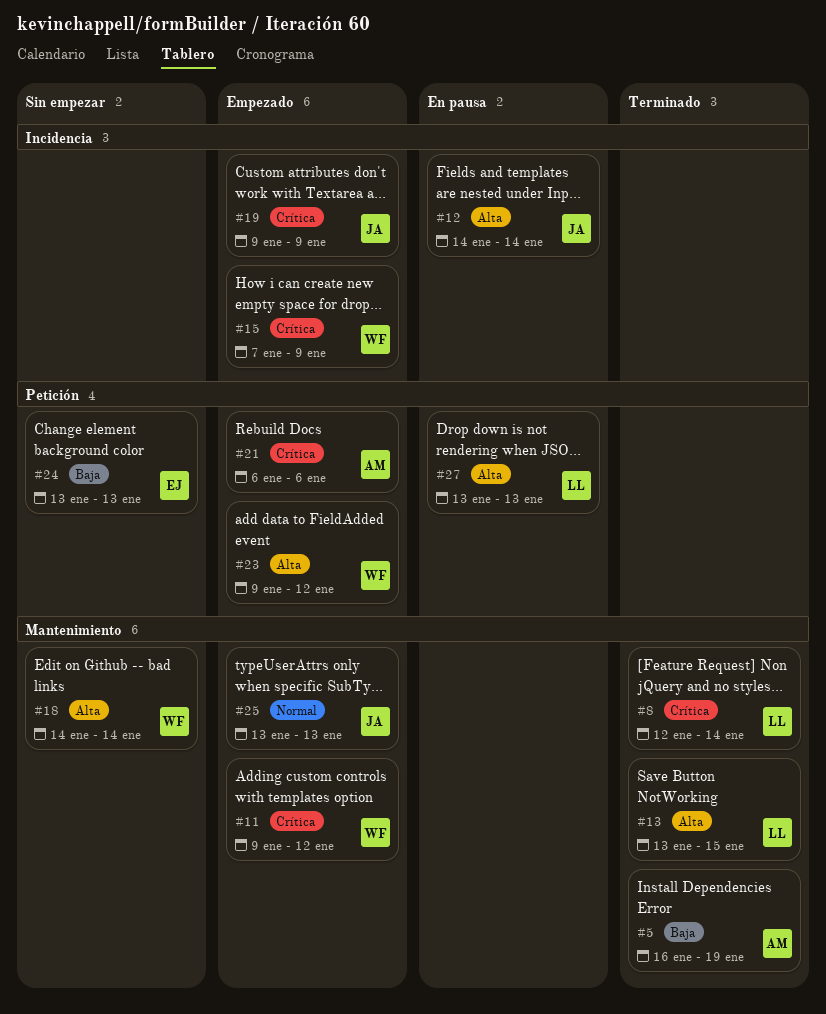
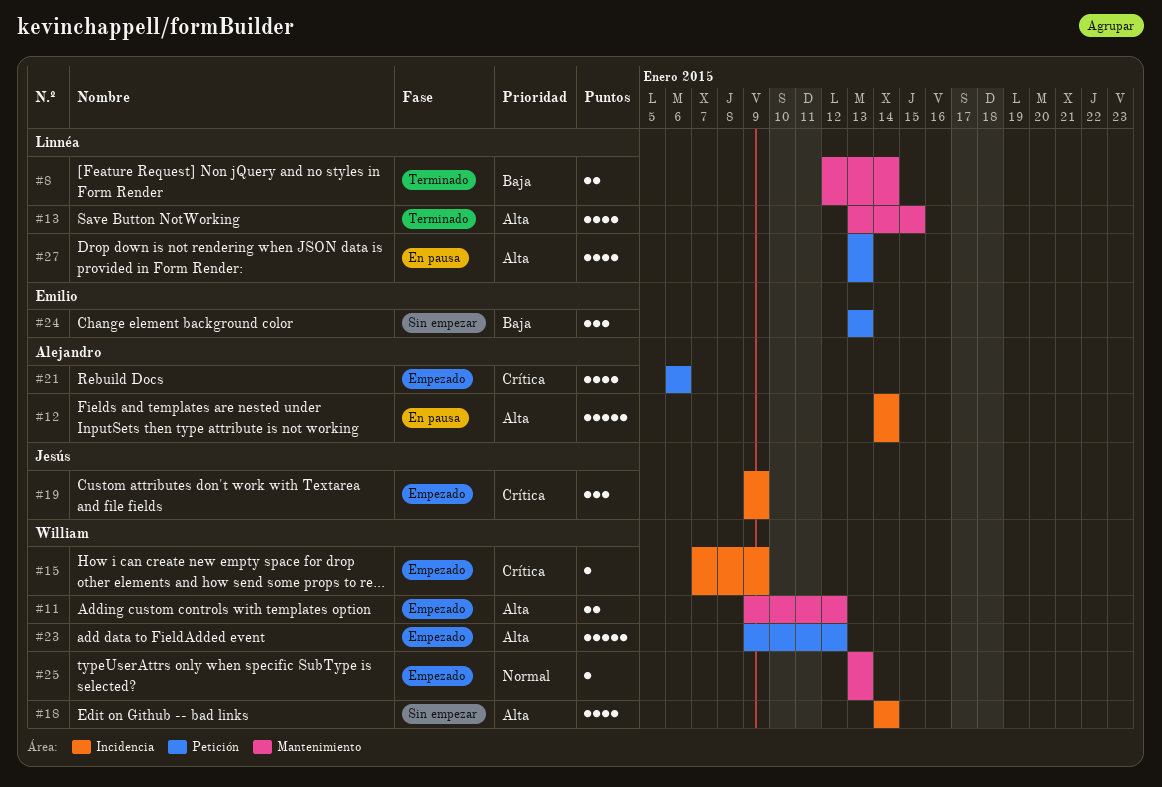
#5: present -> none
#8, priority: Crítica -> Baja
#11, priority: Crítica -> Alta
#12, owner: Jesús -> Alejandro
#18, label: Mantenimiento -> Incidencia
#25, owner: Jesús -> William

